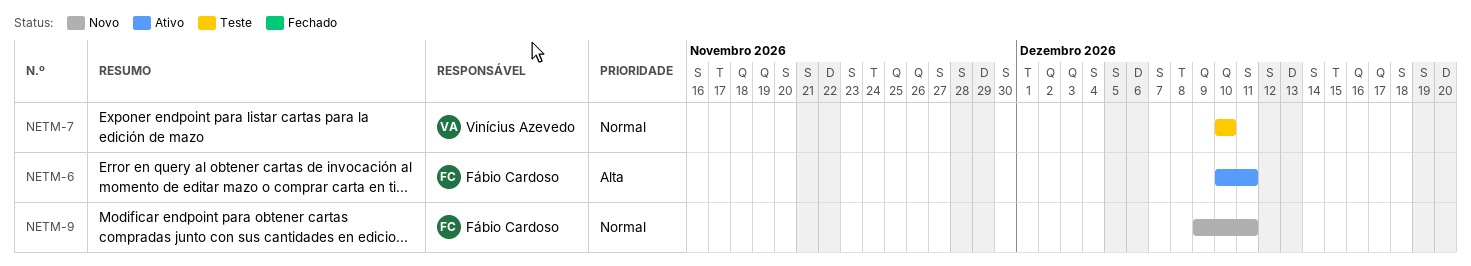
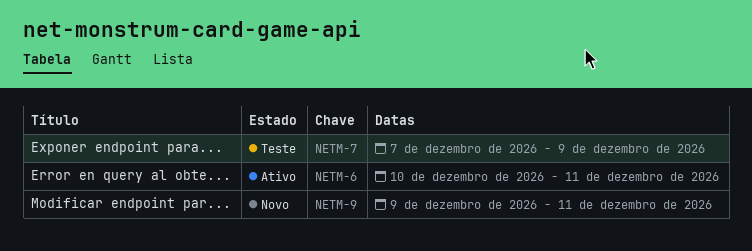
NETM-7, start: Dec 10 -> Dec 7
NETM-7, due: Dec 10 -> Dec 9

